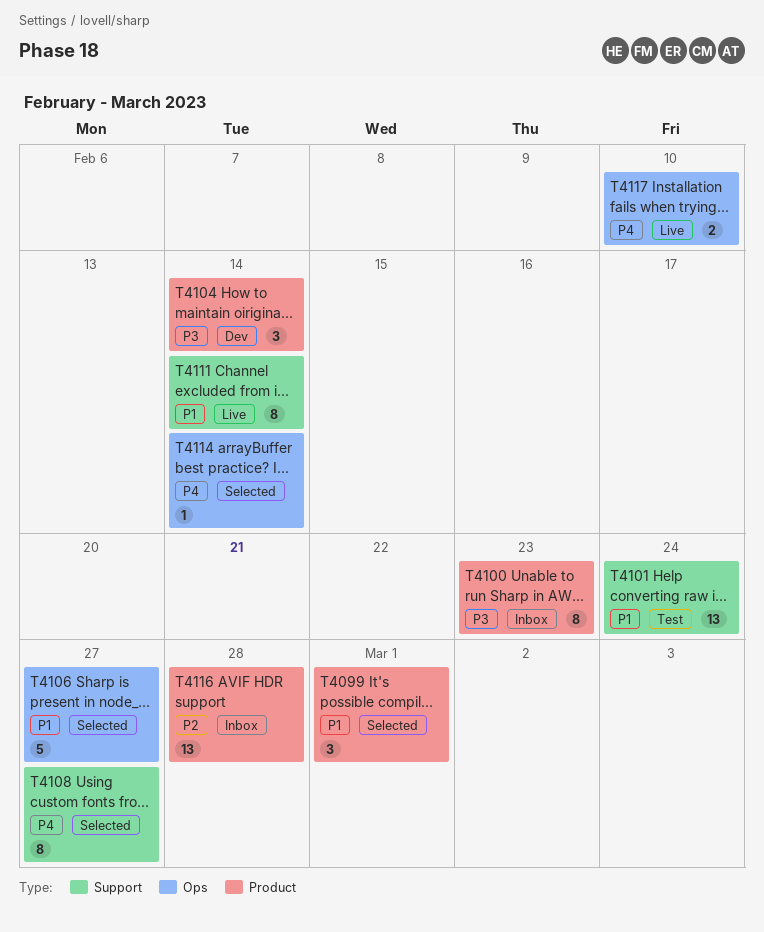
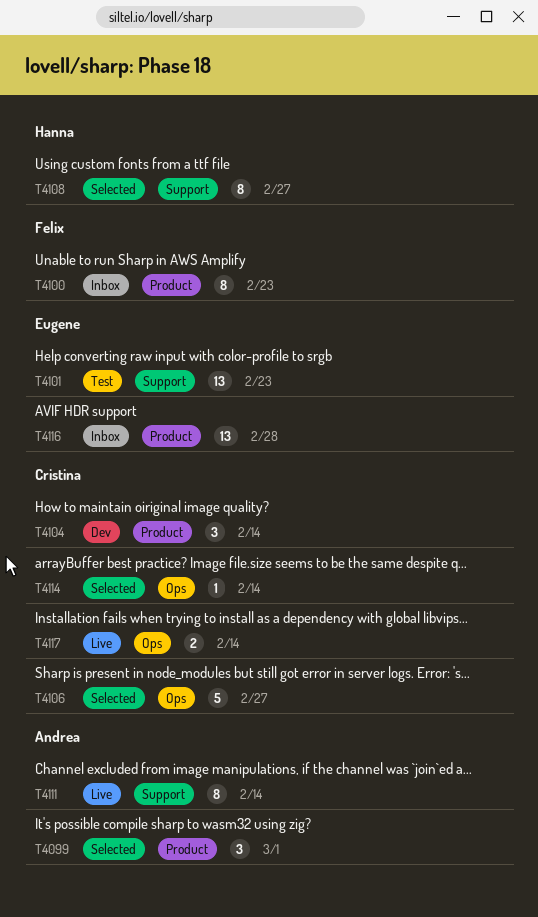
T4101, due: Feb 24 -> Feb 23
T4117, due: Feb 10 -> Feb 14

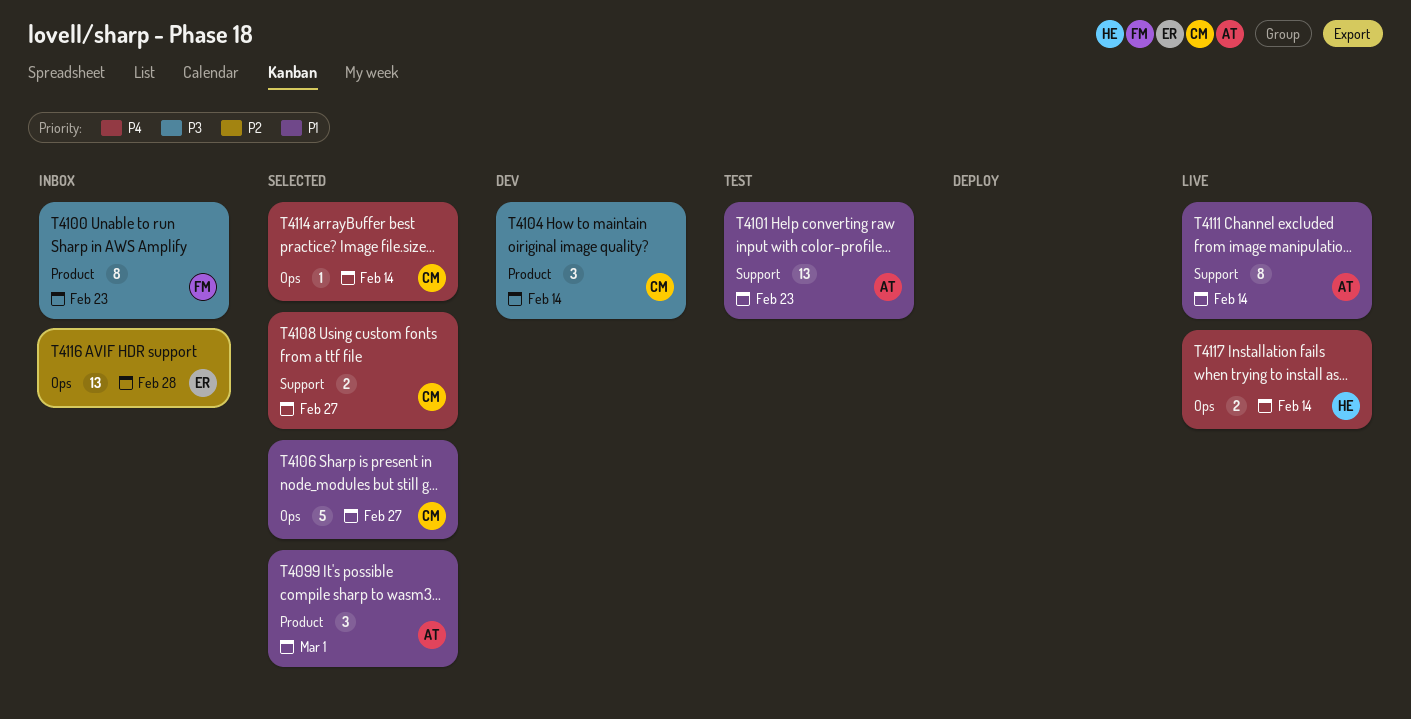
T4101, owner: Eugene -> Andrea
T4108, owner: Hanna -> Cristina
T4108, estimate: 8 -> 2
T4116, label: Product -> Ops
T4117, owner: Cristina -> Hanna

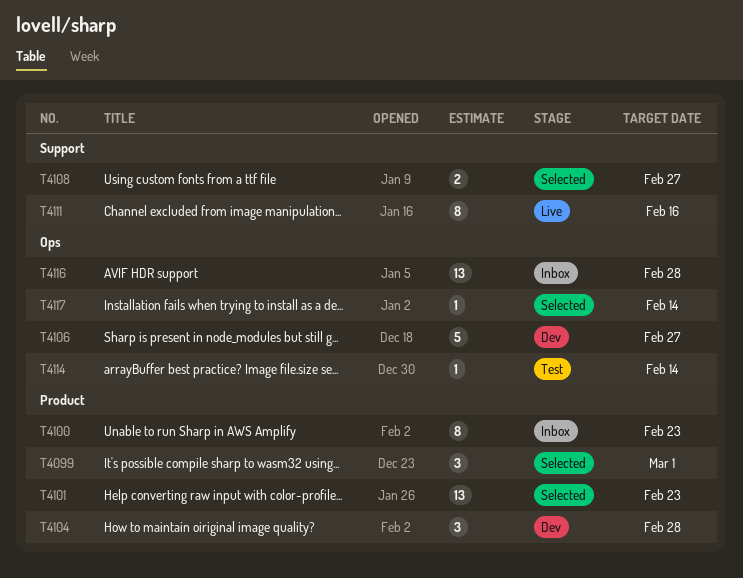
T4101, status: Test -> Selected
T4101, label: Support -> Product
T4104, due: Feb 14 -> Feb 28
T4106, status: Selected -> Dev
T4111, due: Feb 14 -> Feb 16
T4114, status: Selected -> Test
T4117, status: Live -> Selected
T4117, estimate: 2 -> 1

